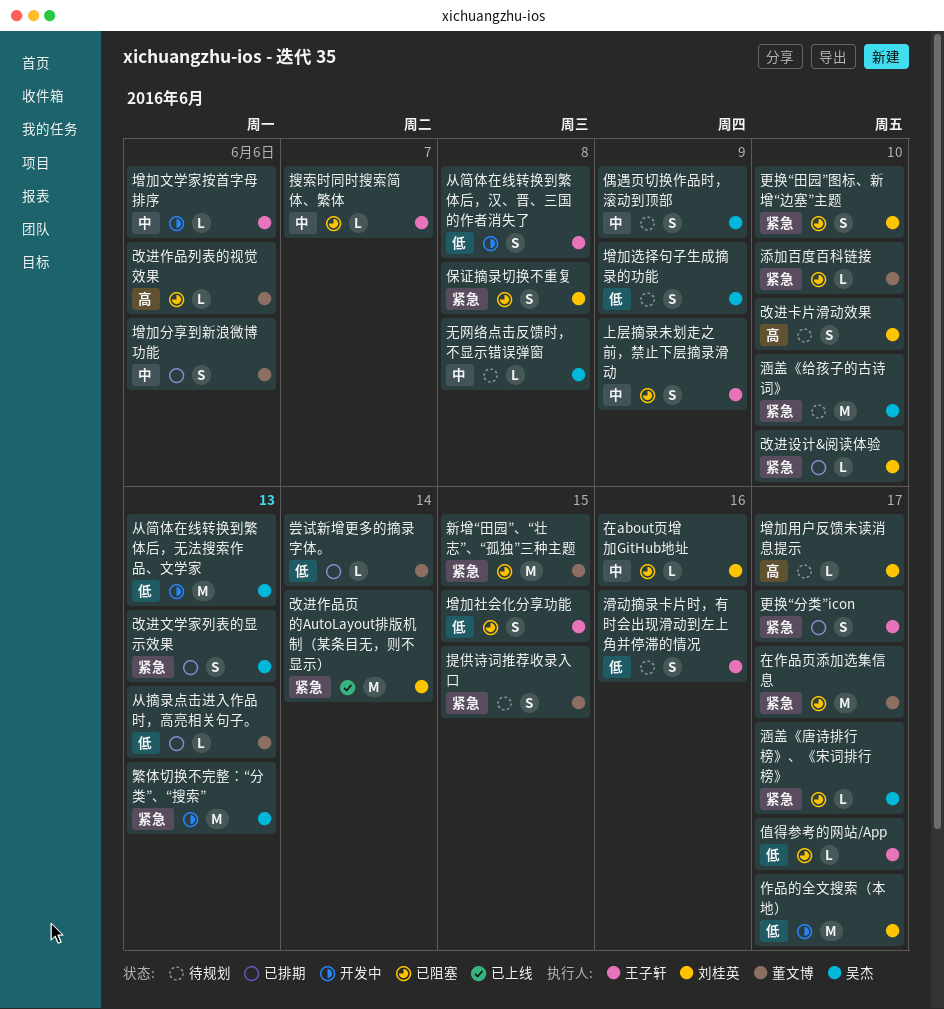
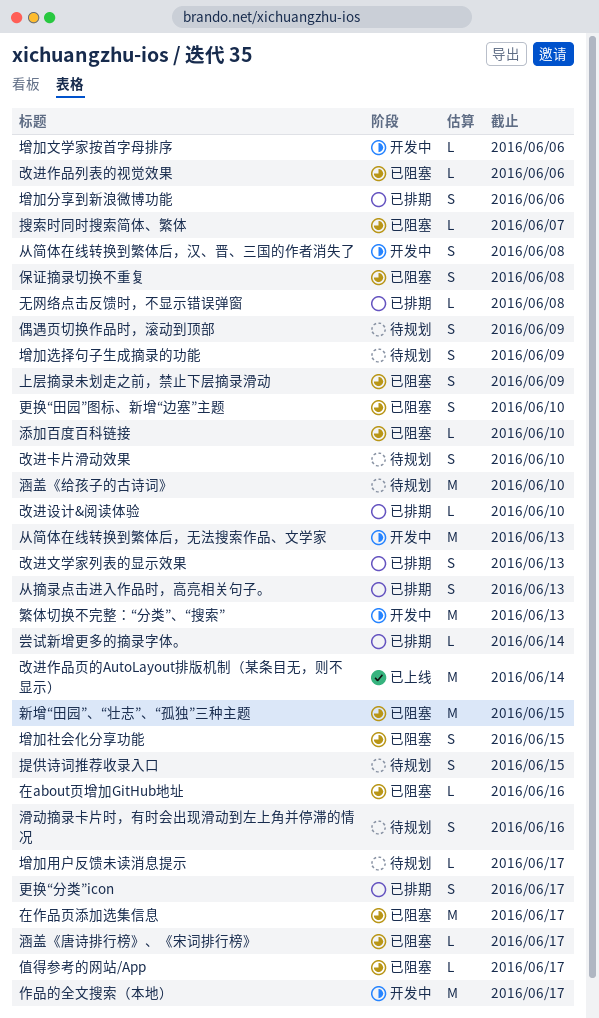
从摘录点击进入作品时，高亮相关句子。, estimate: L -> S
无网络点击反馈时，不显示错误弹窗, status: 待规划 -> 已排期

